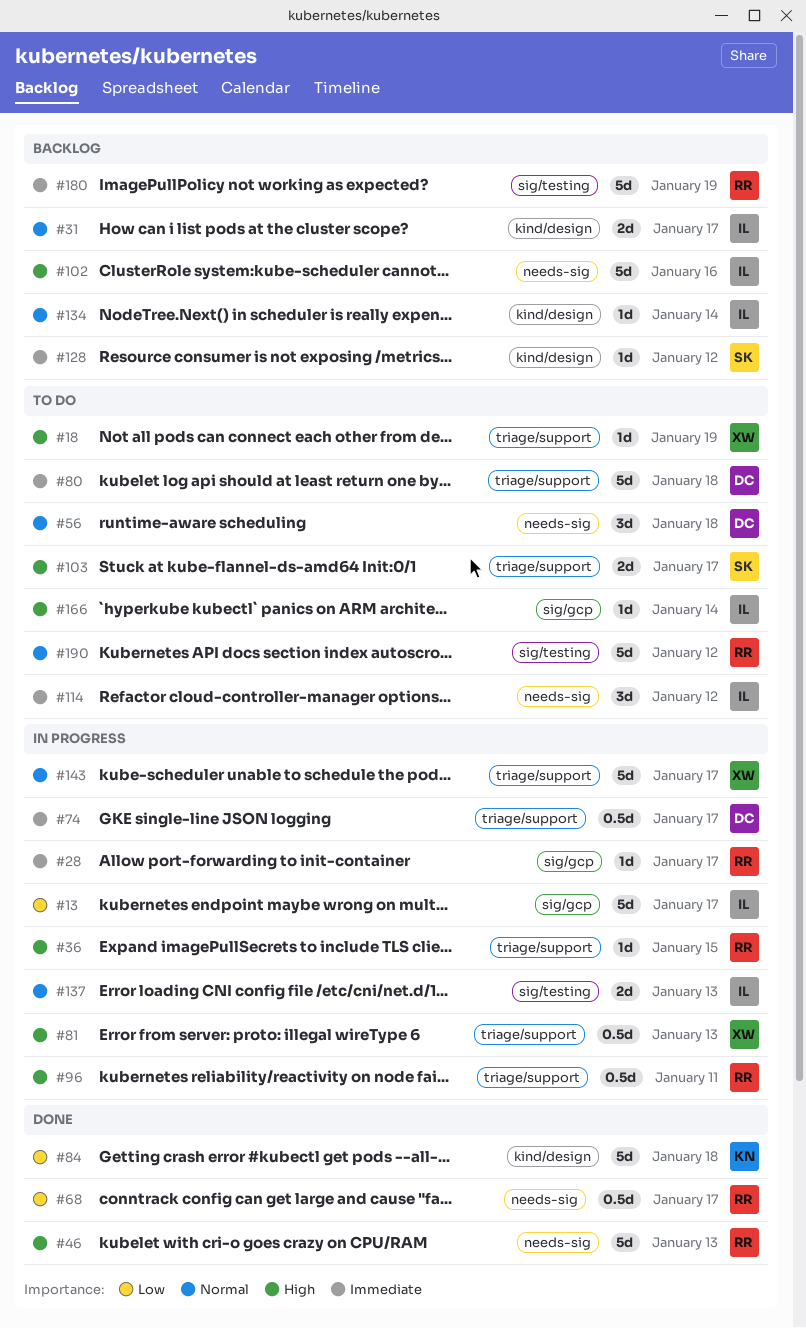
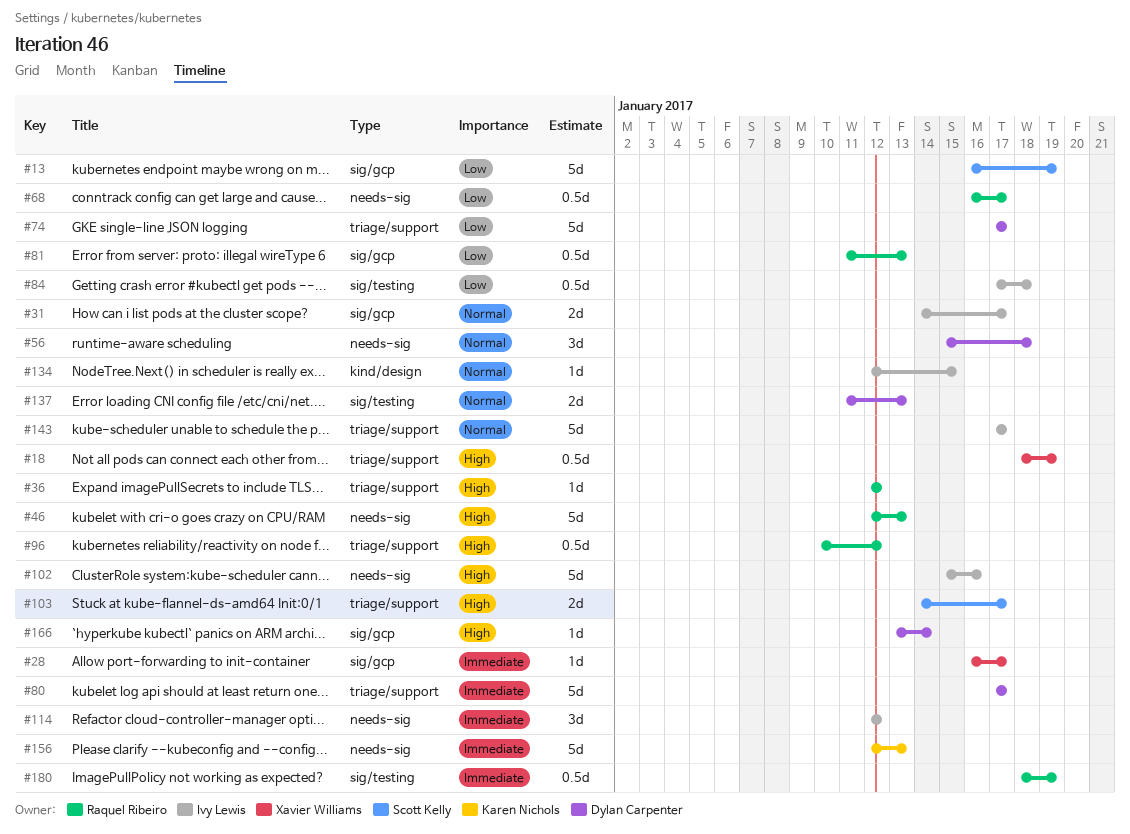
#13, owner: Ivy Lewis -> Scott Kelly
#13, due: Jan 17 -> Jan 19
#18, estimate: 1d -> 0.5d
#28, owner: Raquel Ribeiro -> Xavier Williams
#31, label: kind/design -> sig/gcp
#36, due: Jan 15 -> Jan 12
#74, priority: Immediate -> Low
#74, estimate: 0.5d -> 5d
#80, due: Jan 18 -> Jan 17
#81, owner: Xavier Williams -> Raquel Ribeiro
#81, priority: High -> Low
#81, label: triage/support -> sig/gcp
#84, owner: Karen Nichols -> Ivy Lewis
#84, label: kind/design -> sig/testing
#84, estimate: 5d -> 0.5d
#96, due: Jan 11 -> Jan 12
#128: present -> none
#134, due: Jan 14 -> Jan 15
#137, owner: Ivy Lewis -> Dylan Carpenter
#143, owner: Xavier Williams -> Ivy Lewis
#156: none -> present
#166, owner: Ivy Lewis -> Dylan Carpenter
#180, estimate: 5d -> 0.5d
#190: present -> none

